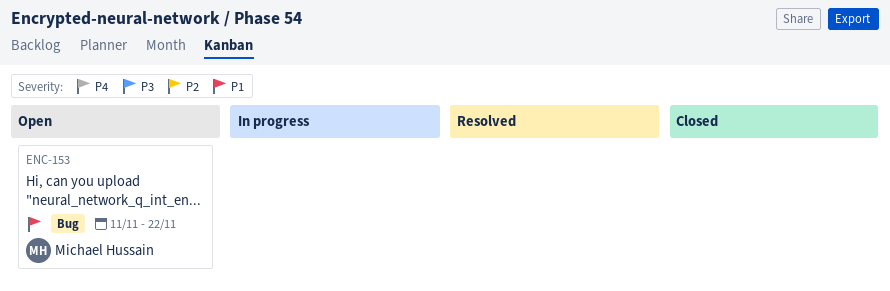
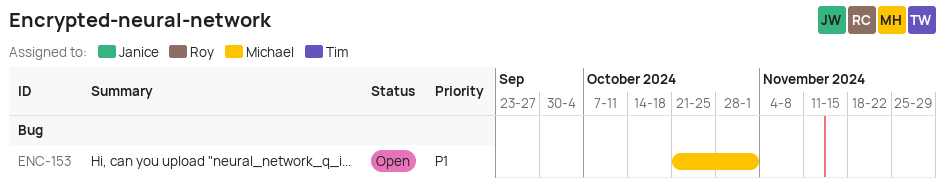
ENC-153, start: Nov 11 -> Oct 21
ENC-153, due: Nov 22 -> Nov 1

